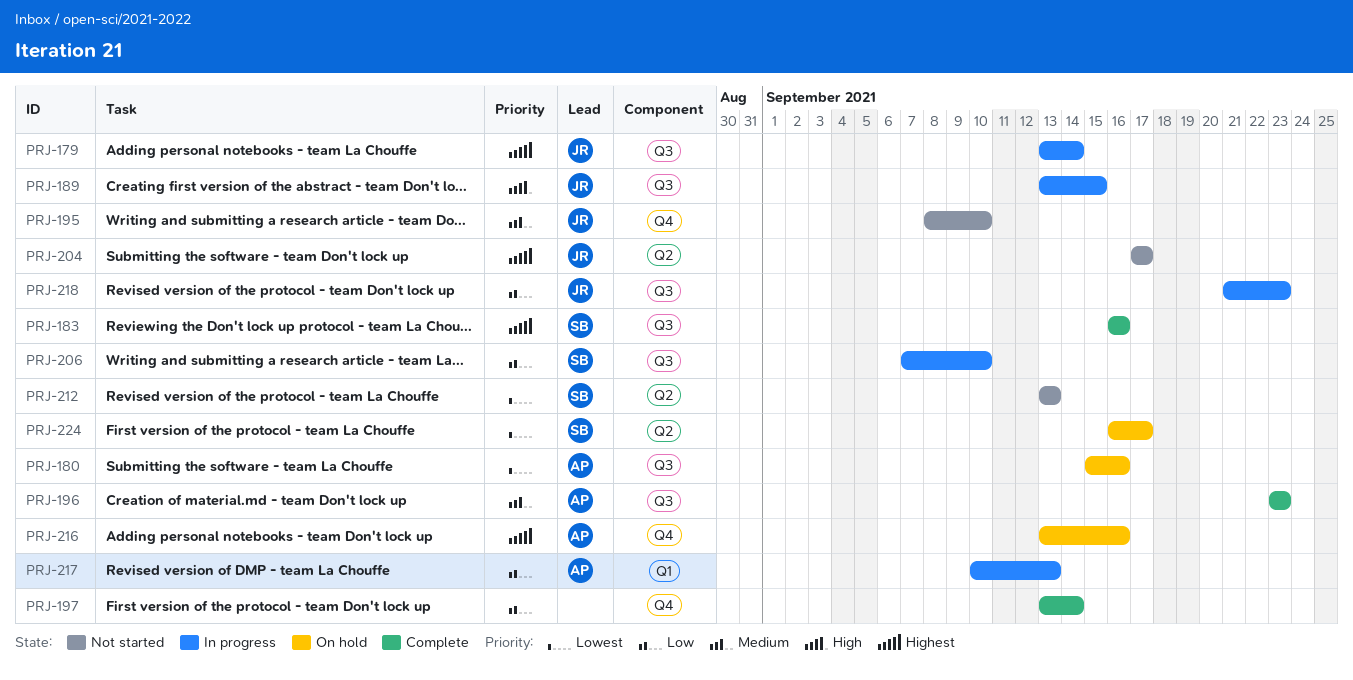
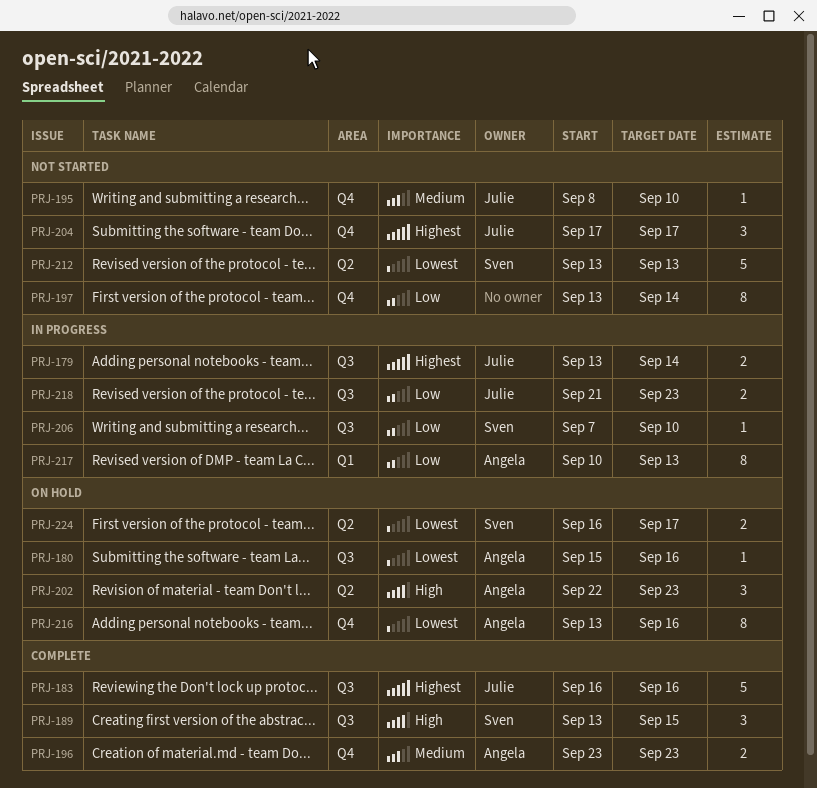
PRJ-183, owner: Sven -> Julie
PRJ-189, status: In progress -> Complete
PRJ-189, owner: Julie -> Sven
PRJ-196, label: Q3 -> Q4
PRJ-197, status: Complete -> Not started
PRJ-202: none -> present
PRJ-204, label: Q2 -> Q4
PRJ-216, priority: Highest -> Lowest

